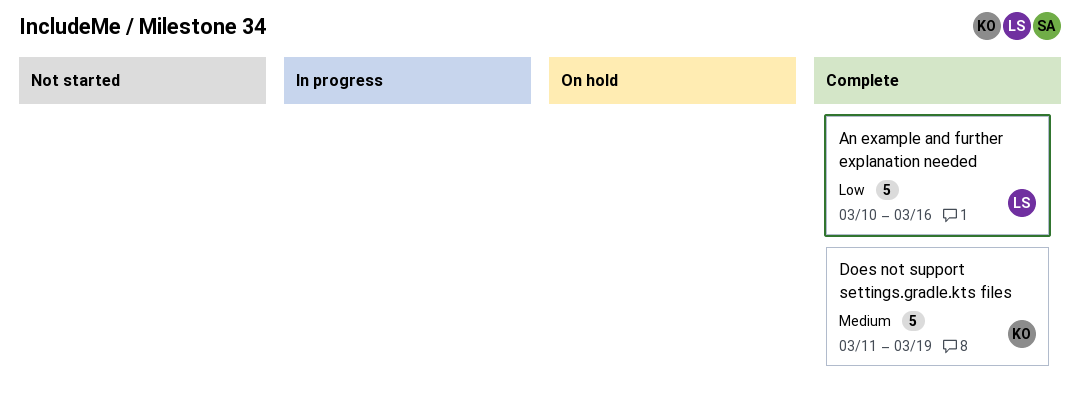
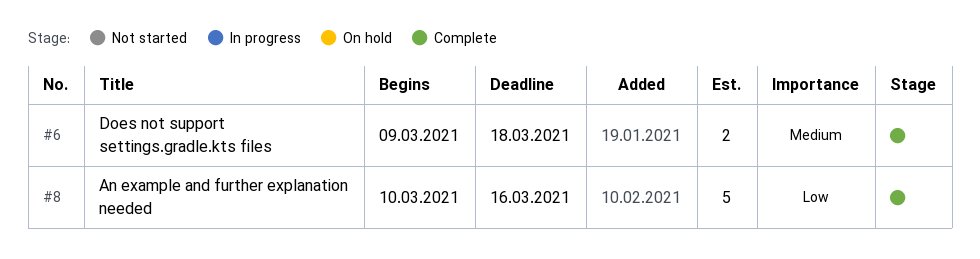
Does not support settings.gradle.kts files, estimate: 5 -> 2
Does not support settings.gradle.kts files, start: Mar 11 -> Mar 9
Does not support settings.gradle.kts files, due: Mar 19 -> Mar 18

